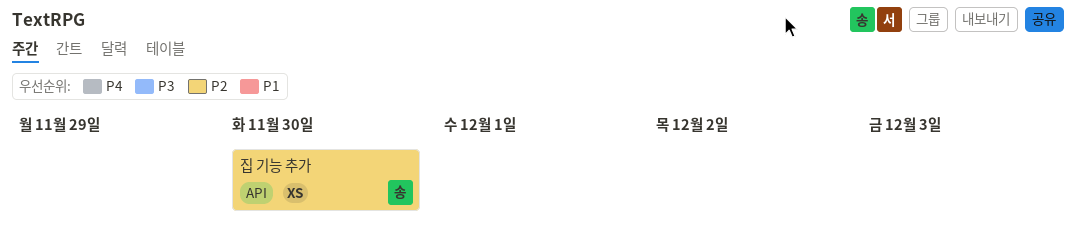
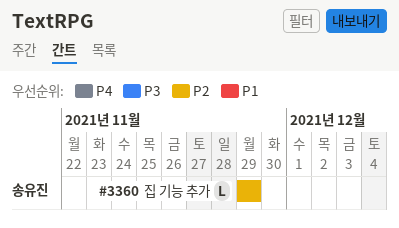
집 기능 추가, estimate: XS -> L
집 기능 추가, due: Nov 30 -> Nov 29

